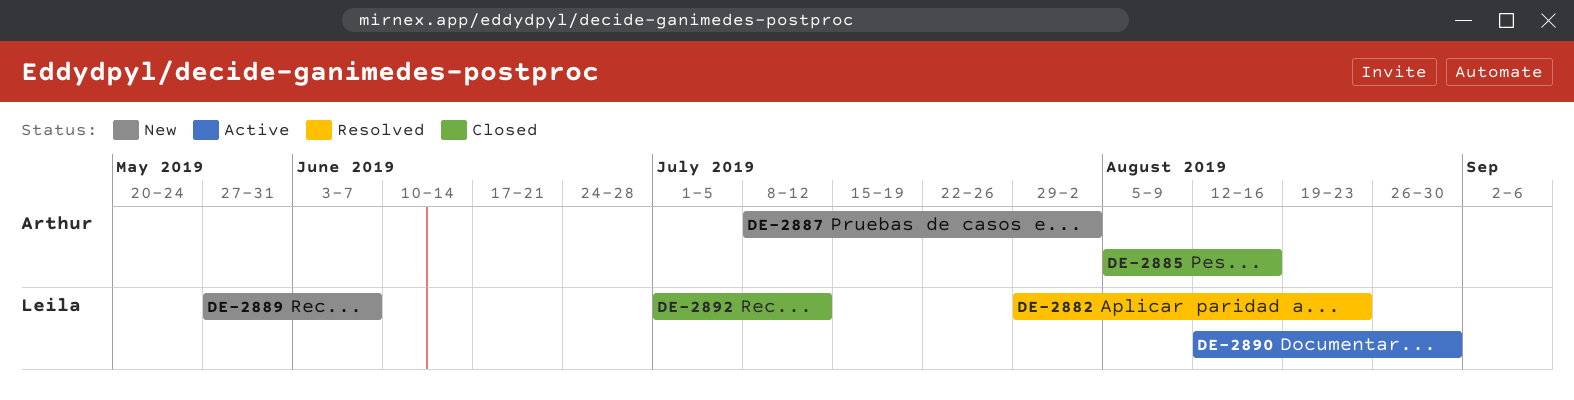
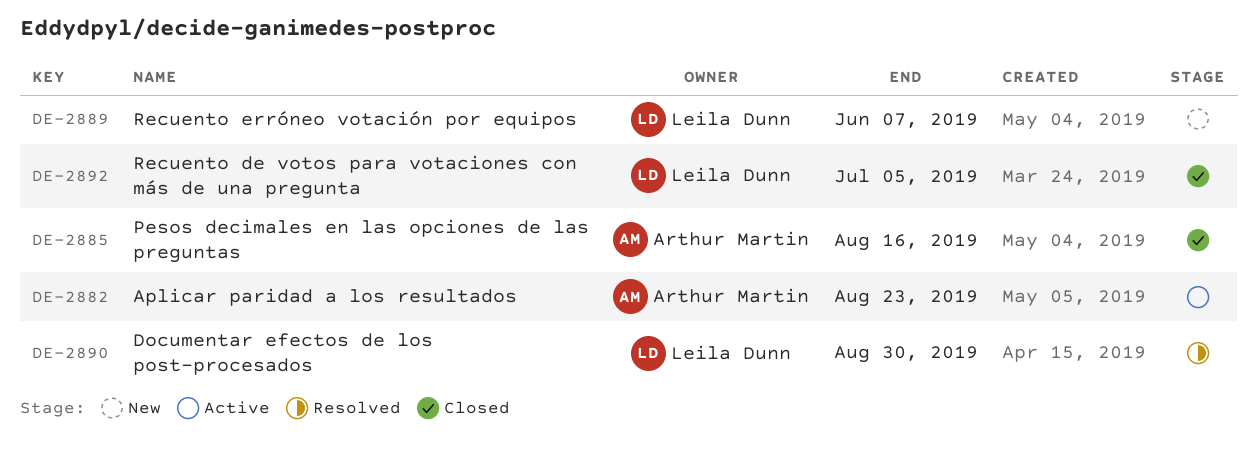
DE-2882, status: Resolved -> Active
DE-2882, owner: Leila Dunn -> Arthur Martin
DE-2887: present -> none
DE-2890, status: Active -> Resolved
DE-2892, due: Jul 12 -> Jul 5

